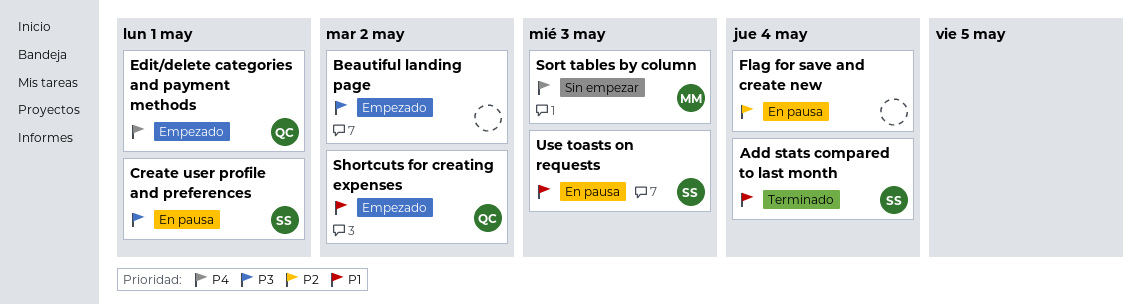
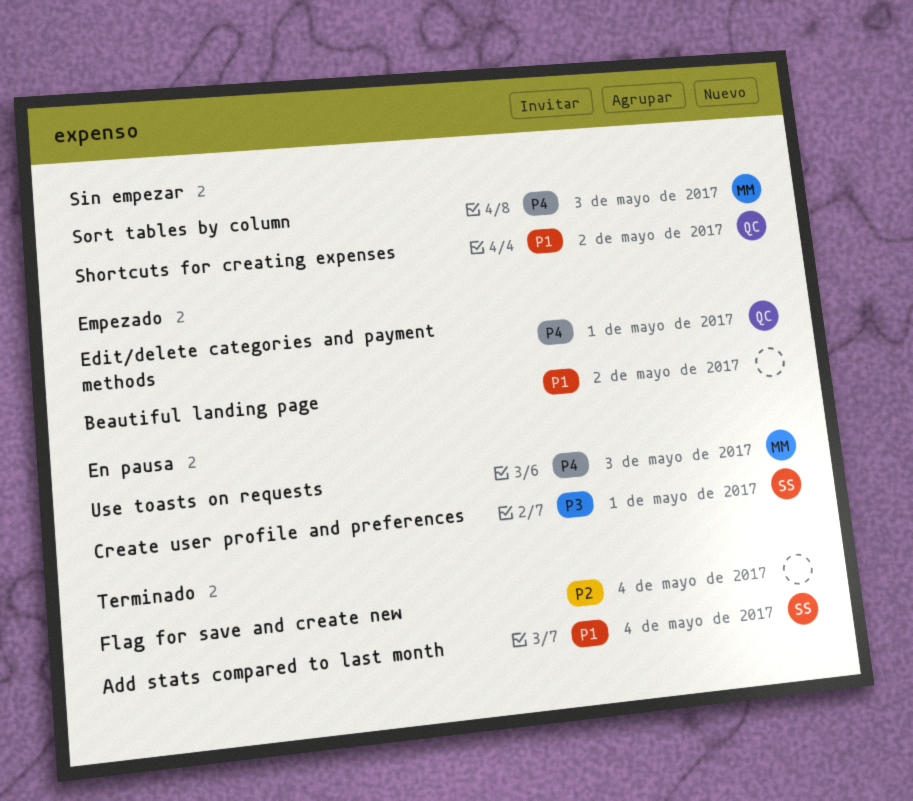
Beautiful landing page, priority: P3 -> P1
Flag for save and create new, status: En pausa -> Terminado
Shortcuts for creating expenses, status: Empezado -> Sin empezar
Use toasts on requests, owner: SS -> MM
Use toasts on requests, priority: P1 -> P4

